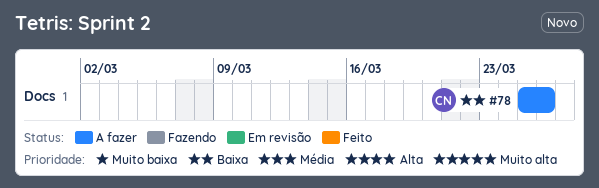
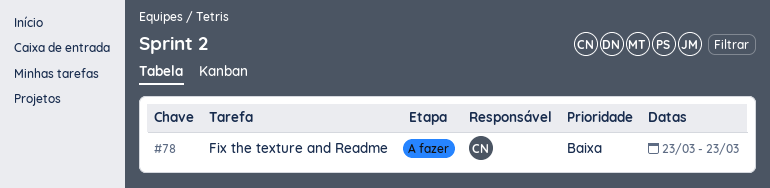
#78, start: Mar 25 -> Mar 23
#78, due: Mar 26 -> Mar 23

